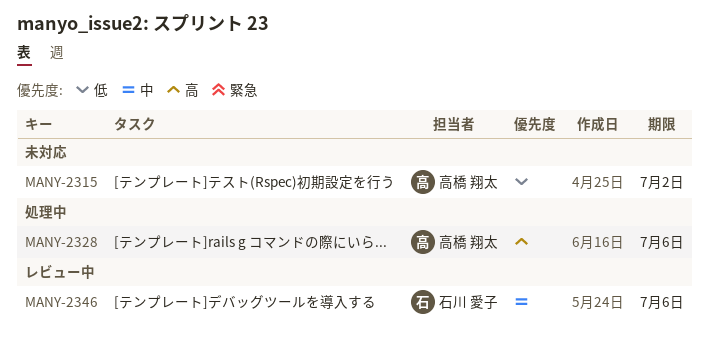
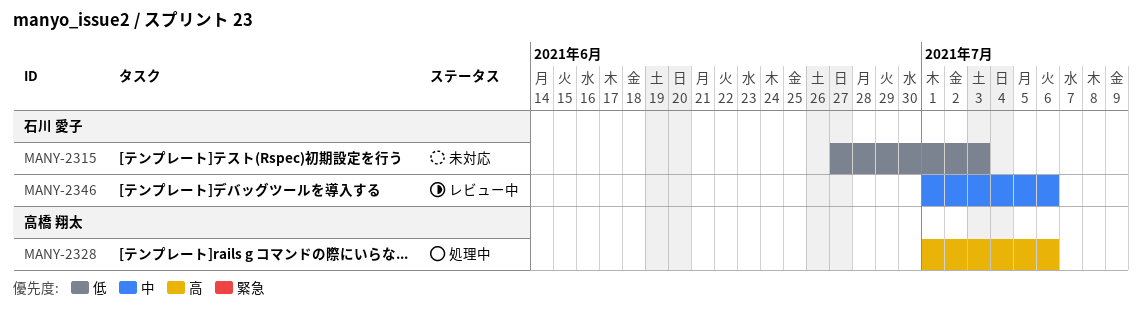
MANY-2315, owner: 高橋 翔太 -> 石川 愛子
MANY-2315, due: Jul 2 -> Jul 3

